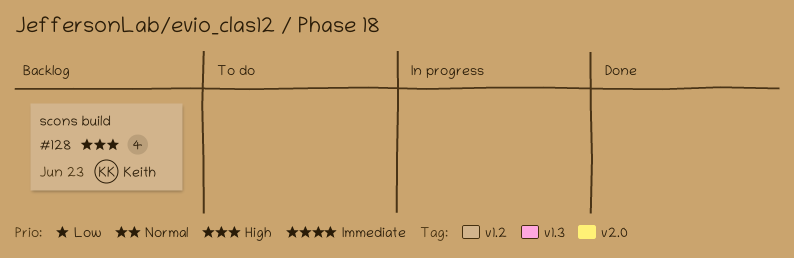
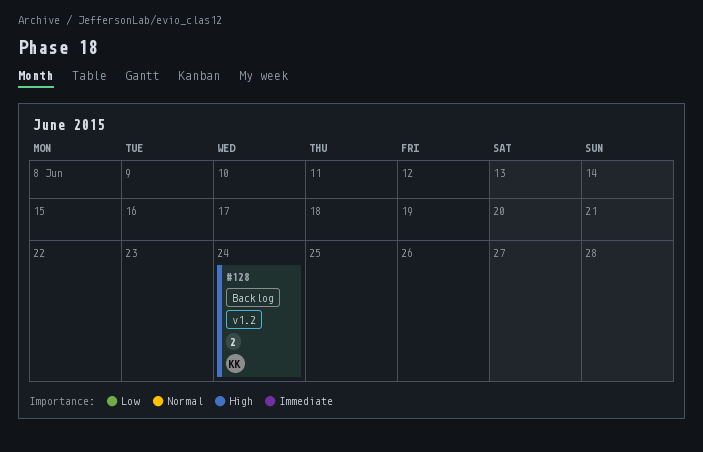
#128, estimate: 4 -> 2
#128, due: Jun 23 -> Jun 24

